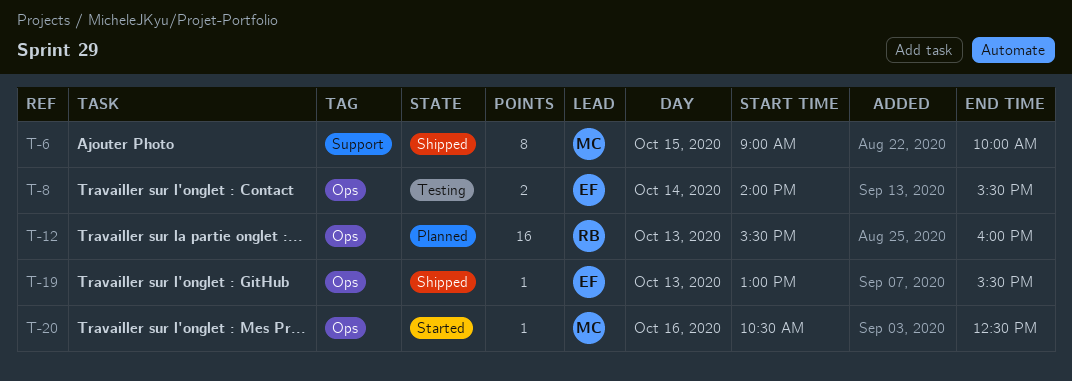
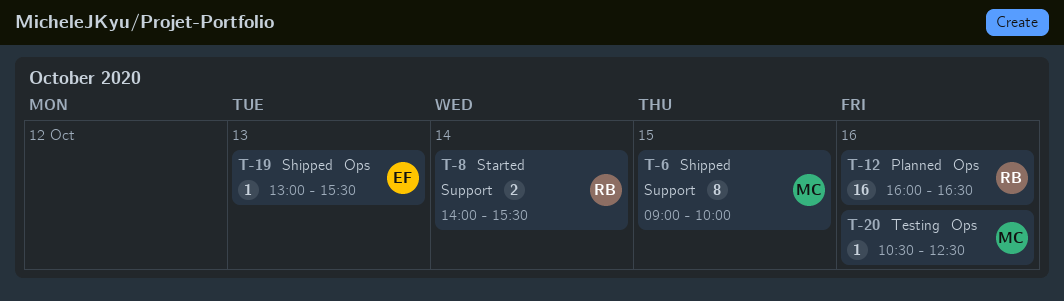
T-8, status: Testing -> Started
T-8, owner: EF -> RB
T-8, label: Ops -> Support
T-12, day: Oct 13 -> Oct 16
T-12, begins: 15:30 -> 16:00
T-12, ends: 16:00 -> 16:30
T-20, status: Started -> Testing

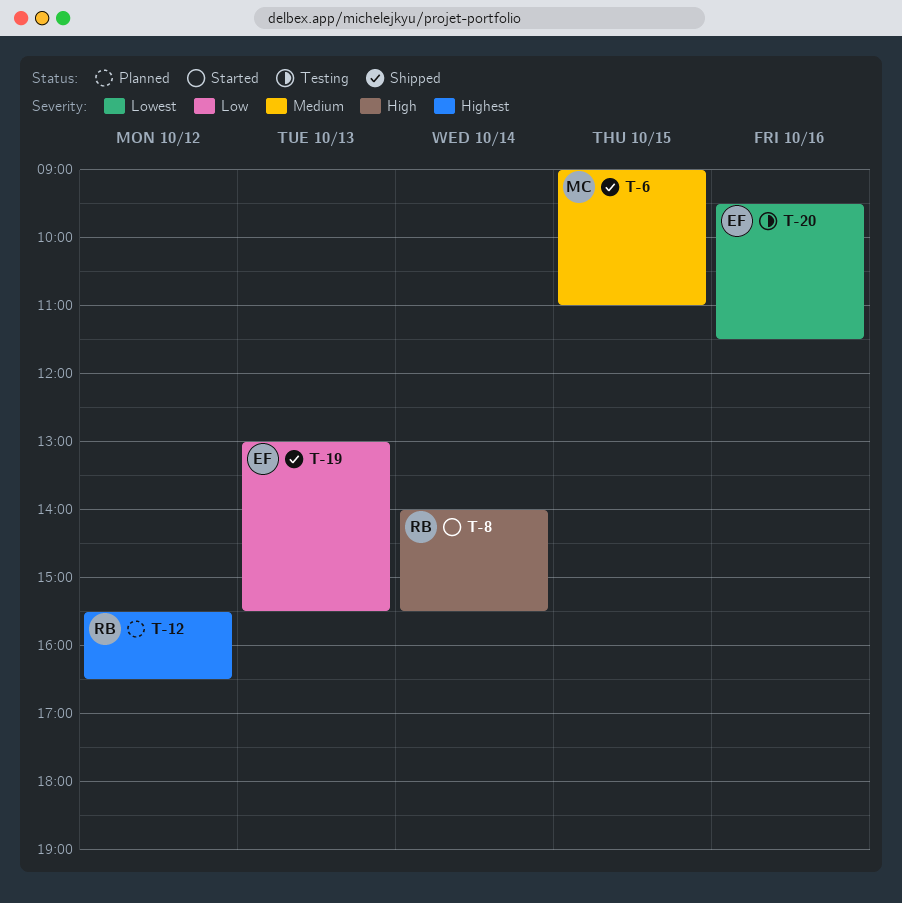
T-6, ends: 10:00 -> 11:00
T-12, day: Oct 16 -> Oct 12
T-12, begins: 16:00 -> 15:30
T-20, owner: MC -> EF
T-20, begins: 10:30 -> 09:30
T-20, ends: 12:30 -> 11:30

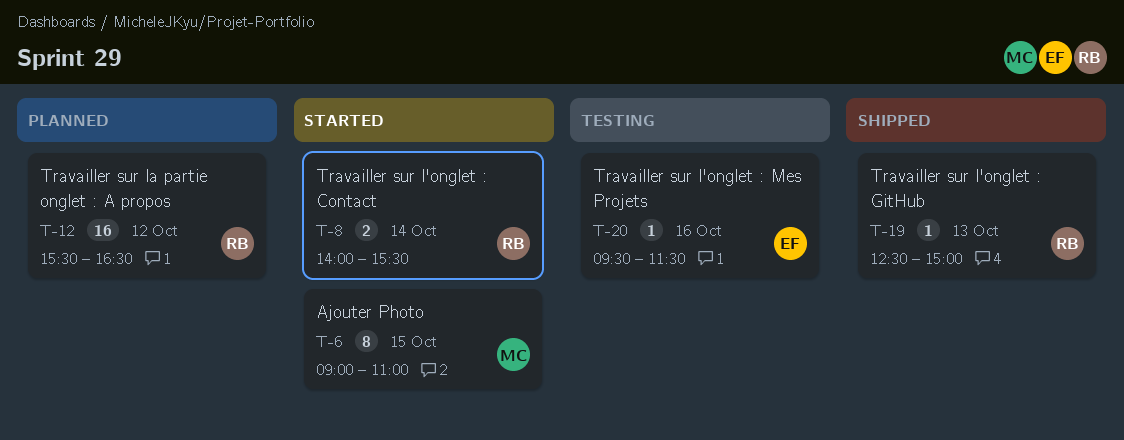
T-6, status: Shipped -> Started
T-19, owner: EF -> RB
T-19, begins: 13:00 -> 12:30
T-19, ends: 15:30 -> 15:00

